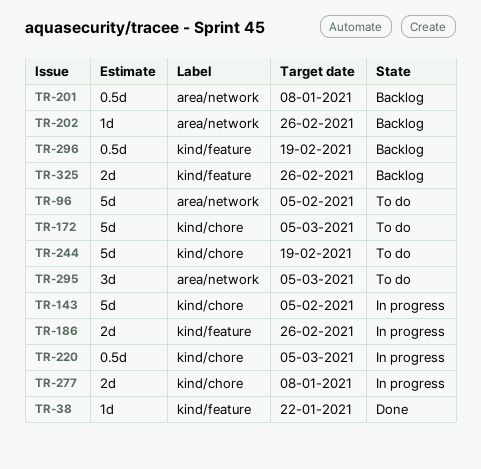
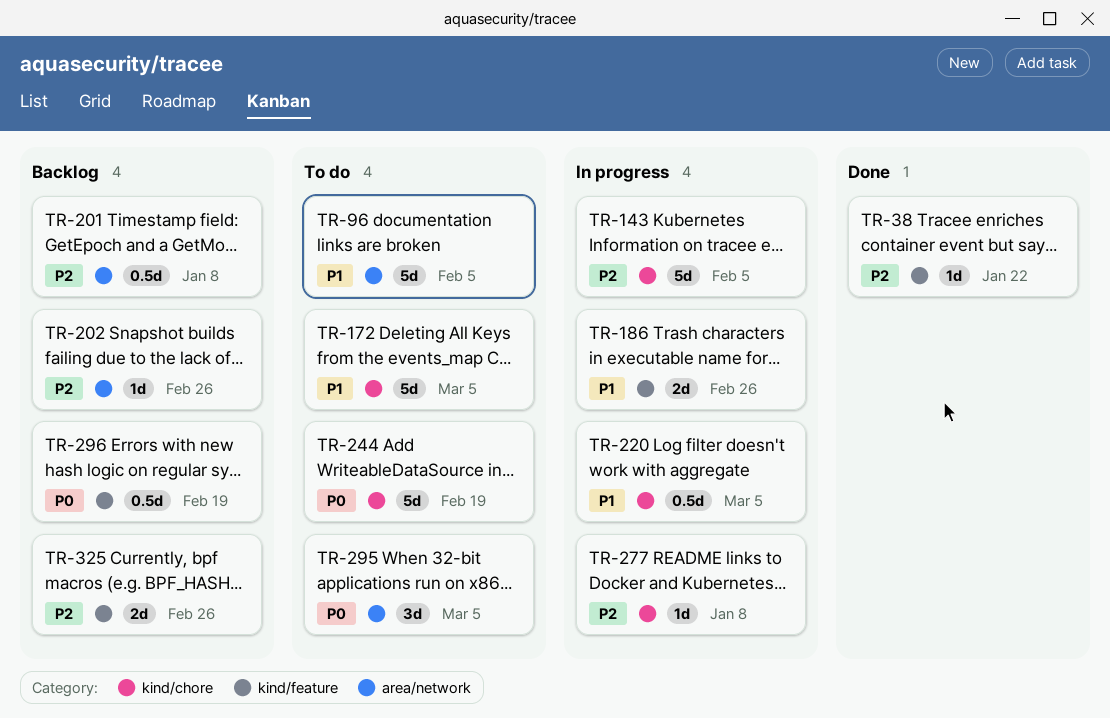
TR-277, estimate: 2d -> 1d

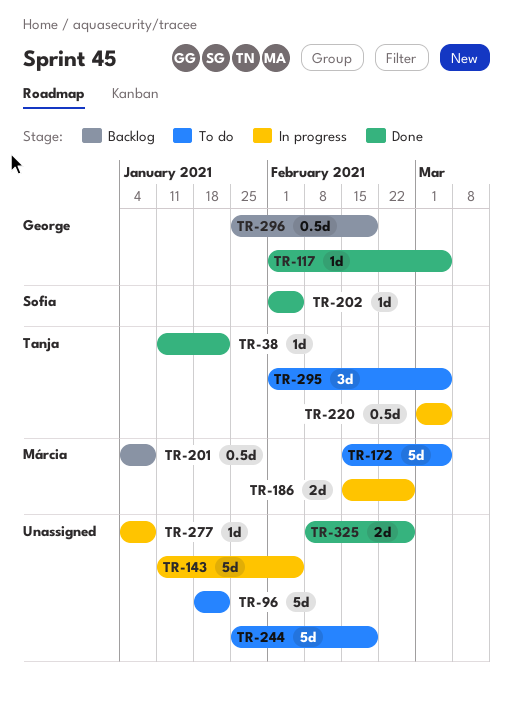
TR-96, due: Feb 5 -> Jan 22
TR-117: none -> present
TR-202, status: Backlog -> Done
TR-202, due: Feb 26 -> Feb 5
TR-325, status: Backlog -> Done

